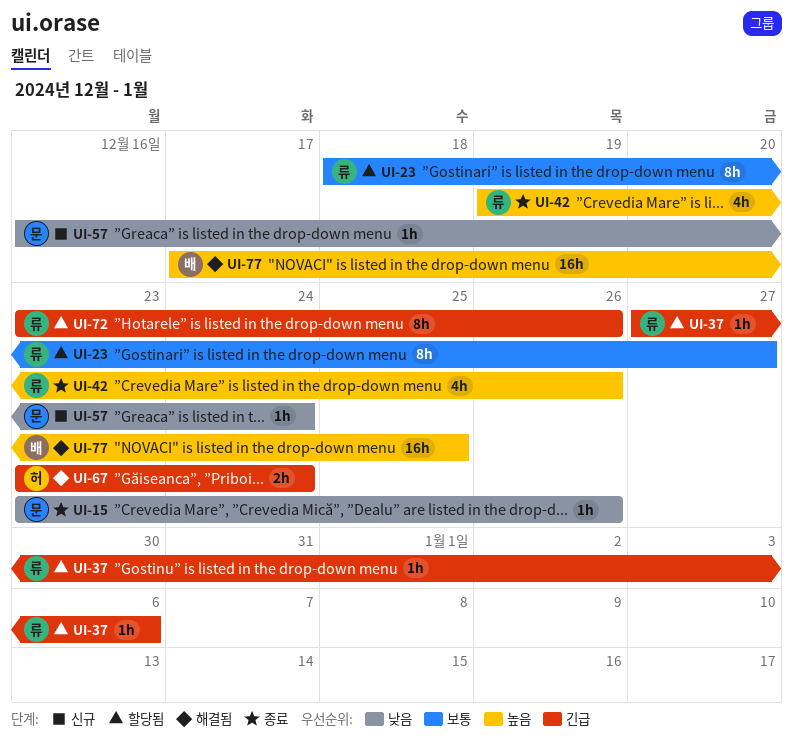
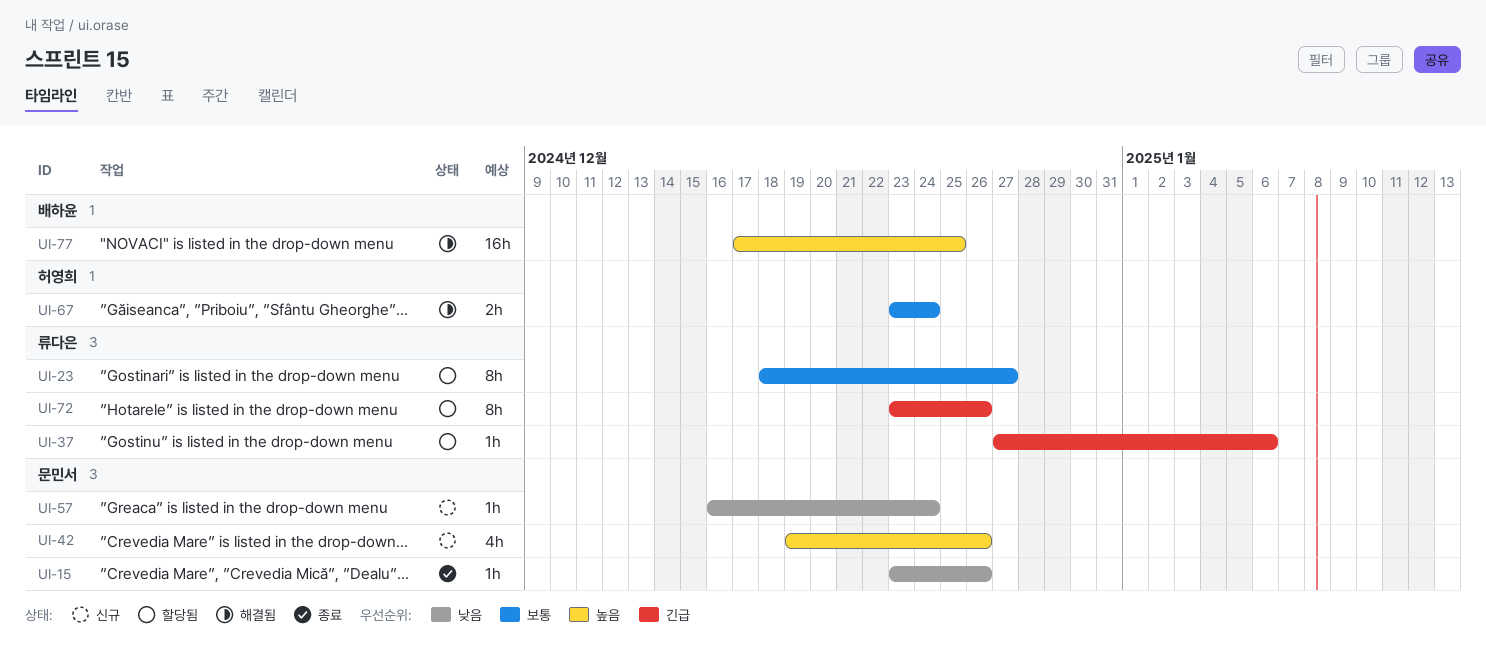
UI-42, status: 종료 -> 신규
UI-42, owner: 류다은 -> 문민서
UI-67, priority: 긴급 -> 보통

